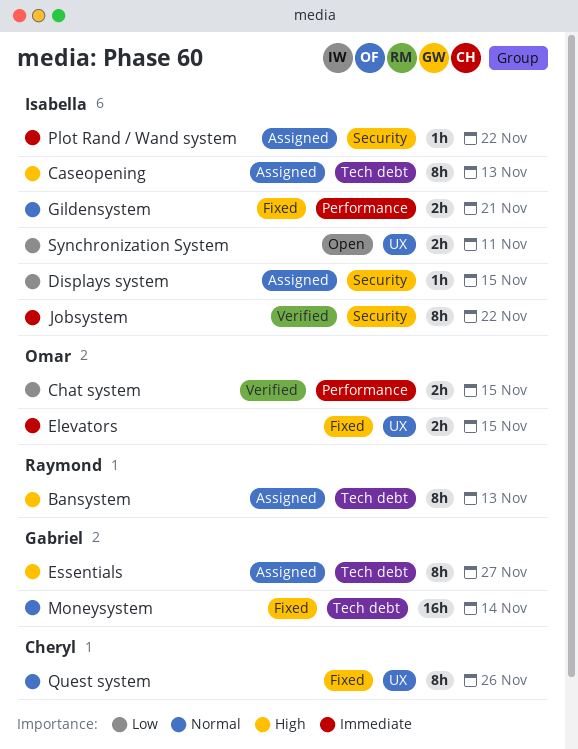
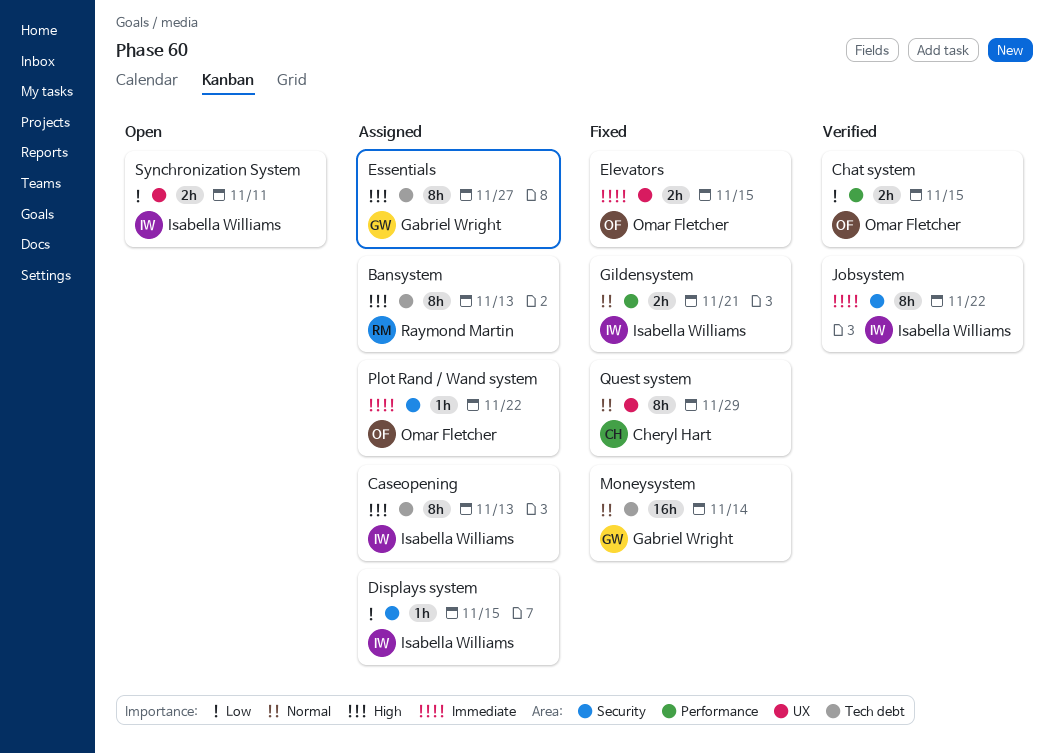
Plot Rand / Wand system, owner: Isabella Williams -> Omar Fletcher
Quest system, due: Nov 26 -> Nov 29

